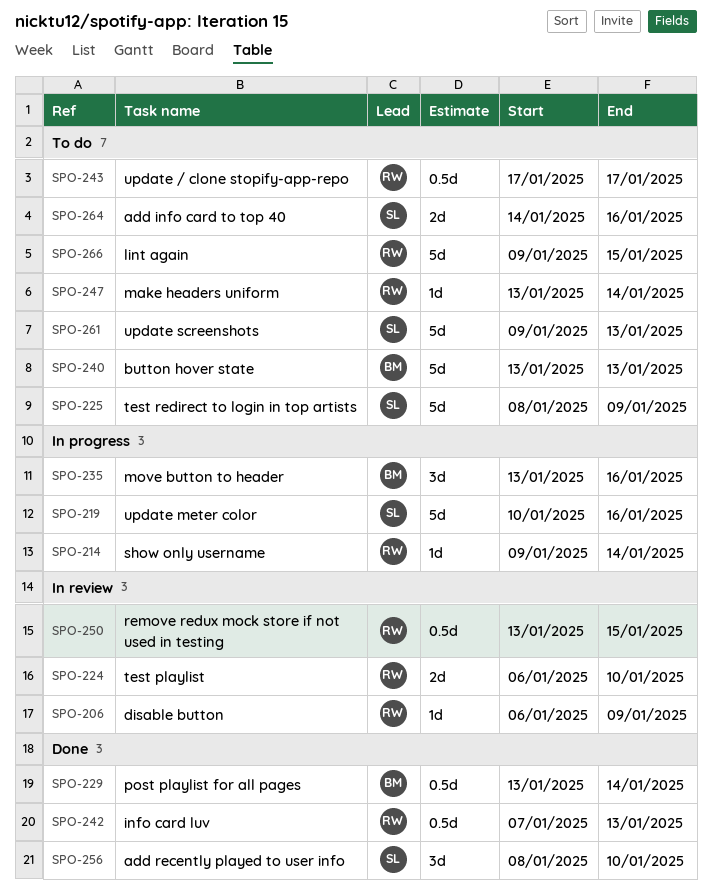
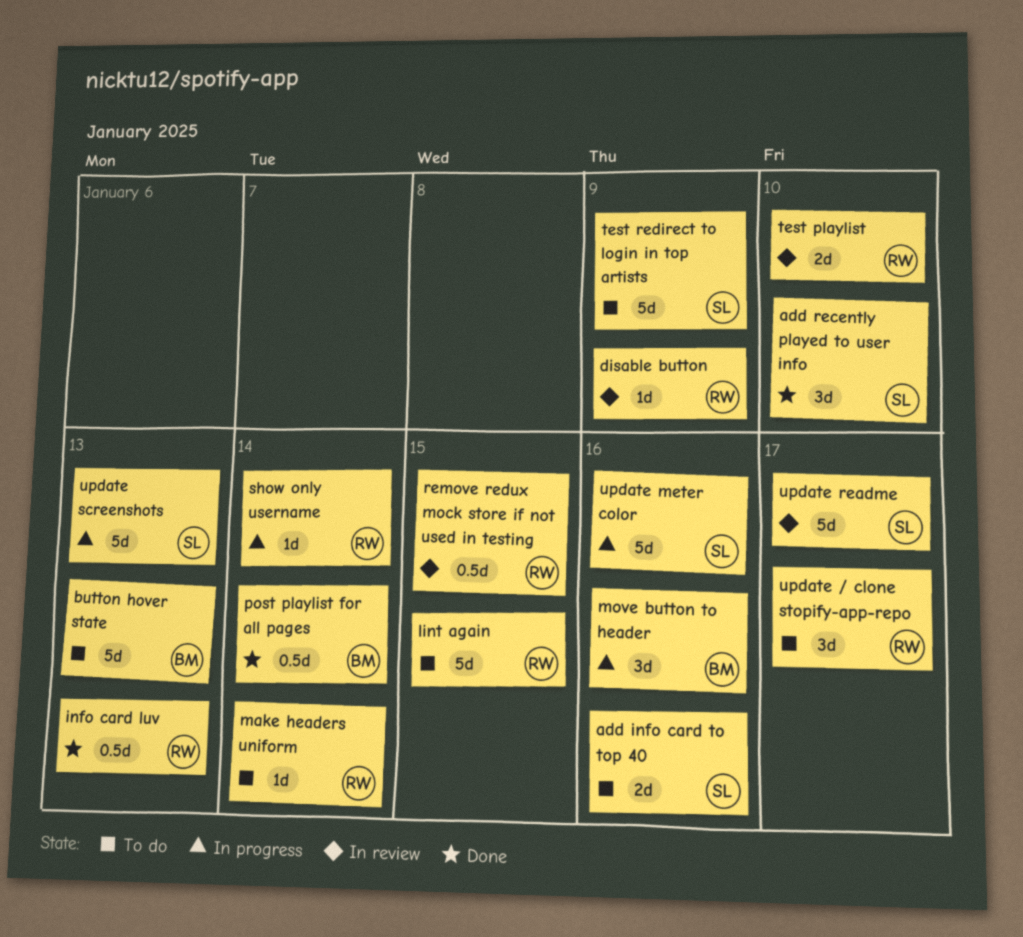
update / clone stopify-app-repo, estimate: 0.5d -> 3d
update readme: none -> present
update screenshots, status: To do -> In progress

